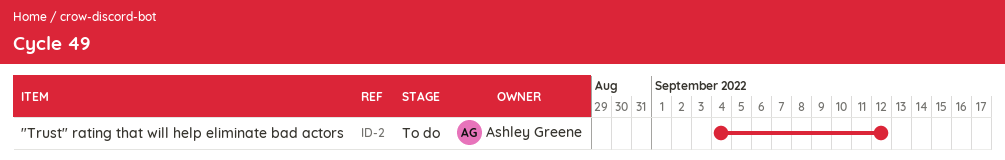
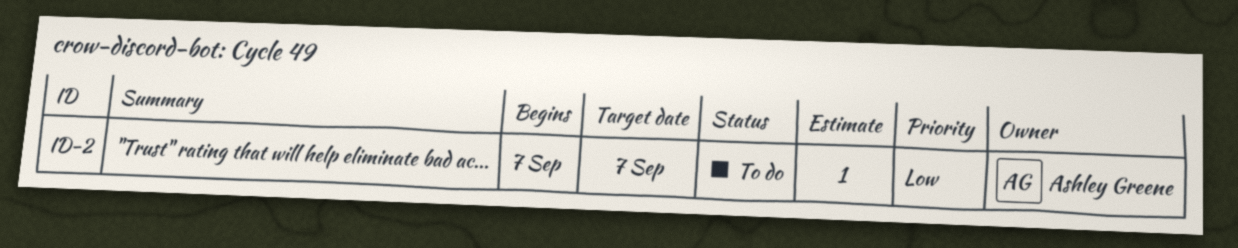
ID-2, start: Sep 4 -> Sep 7
ID-2, due: Sep 12 -> Sep 7

